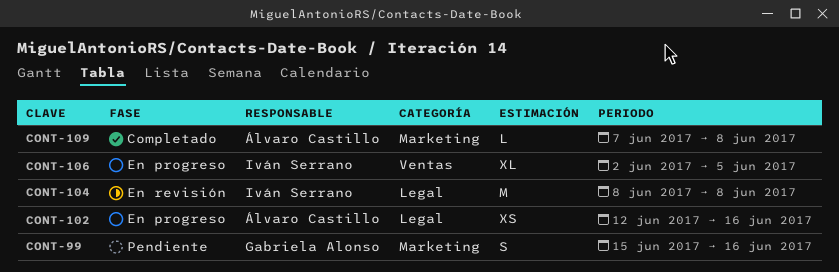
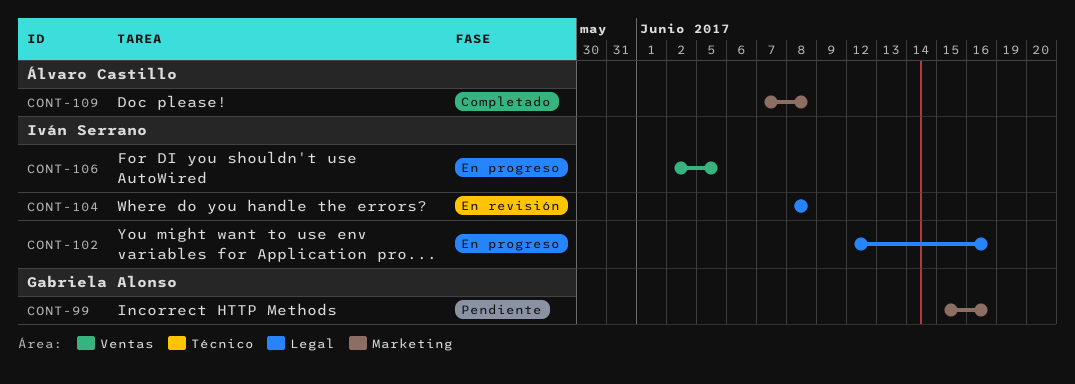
CONT-102, owner: Álvaro Castillo -> Iván Serrano

